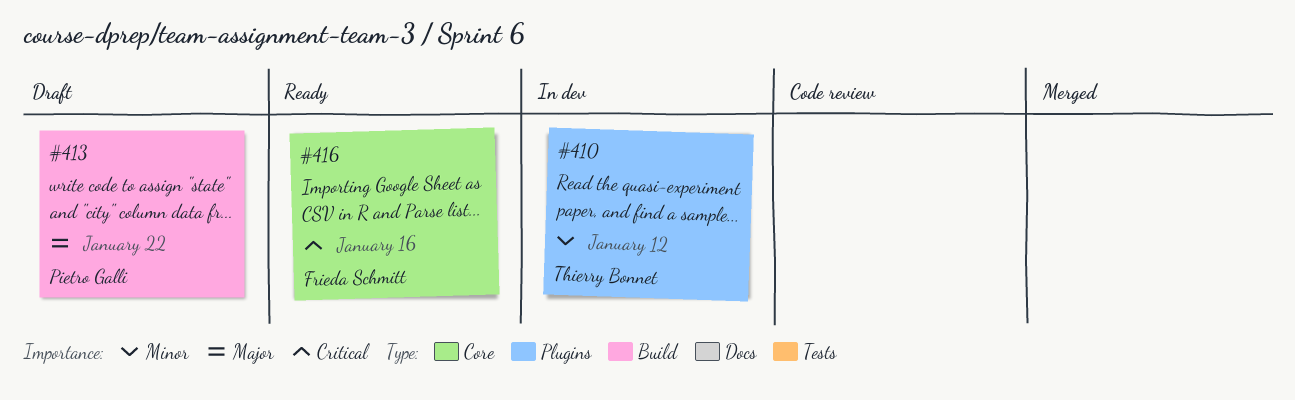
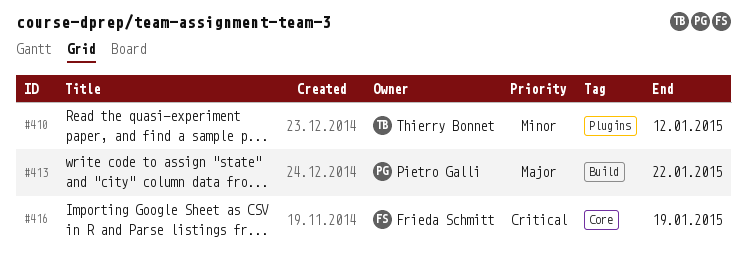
#416, due: Jan 16 -> Jan 19

